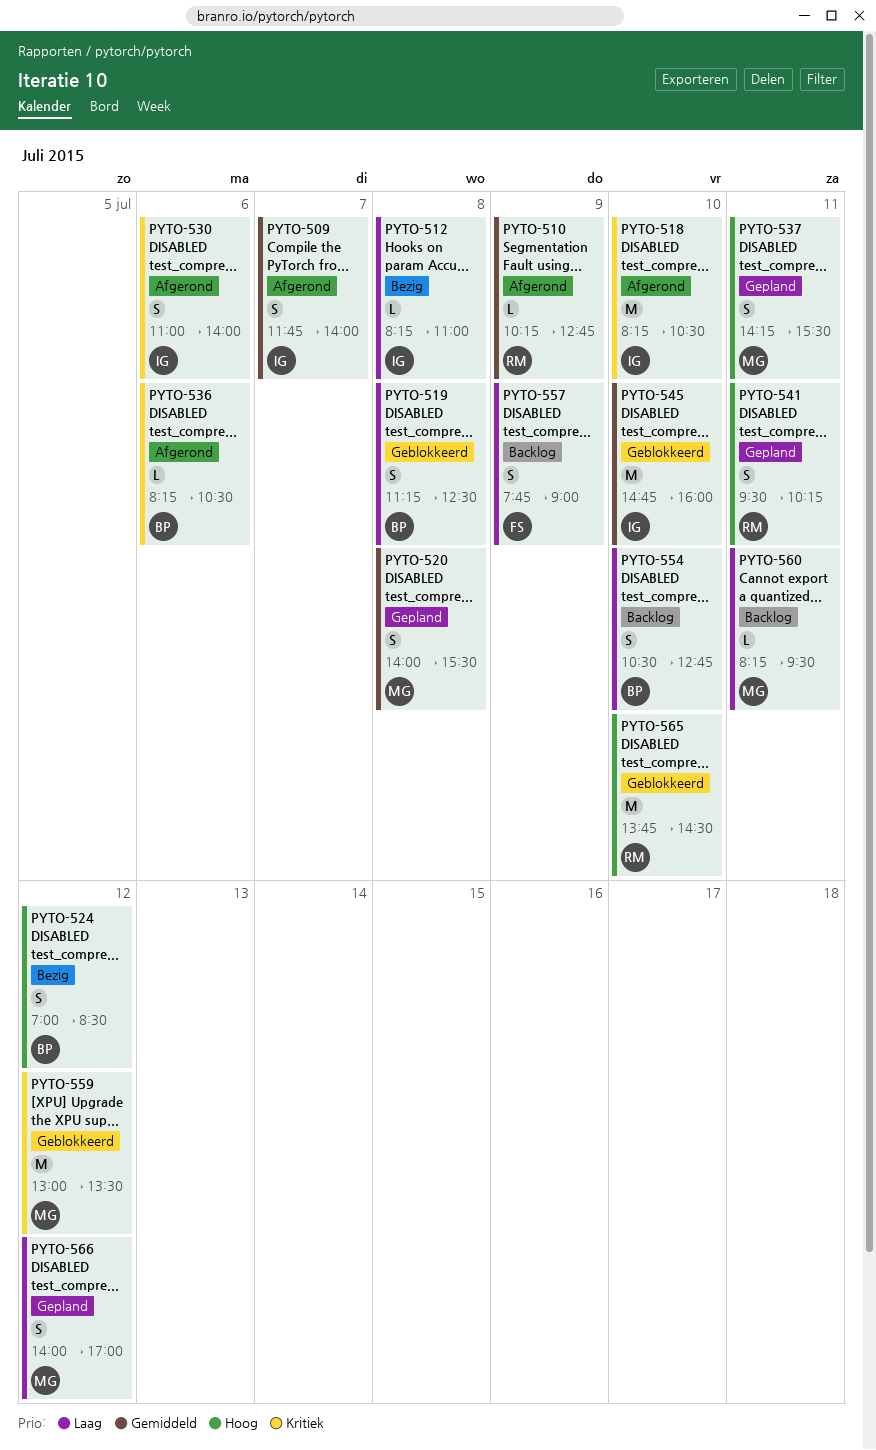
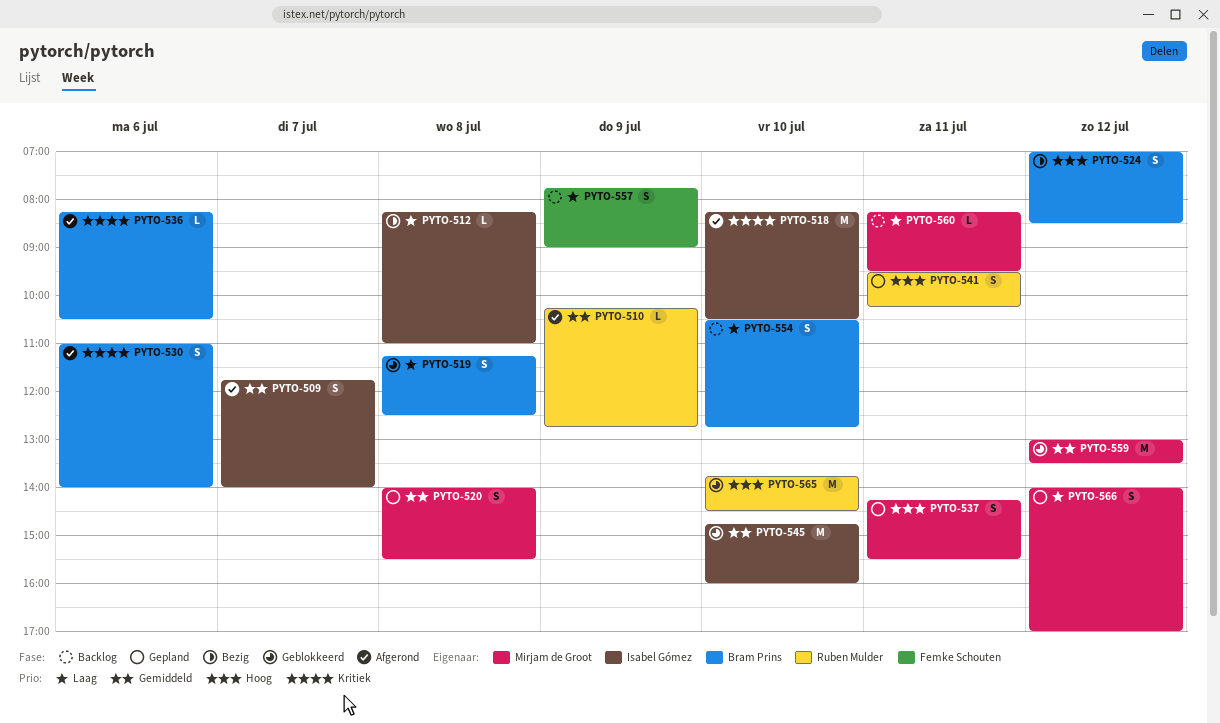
PYTO-530, owner: Isabel Gómez -> Bram Prins
PYTO-559, priority: Kritiek -> Gemiddeld

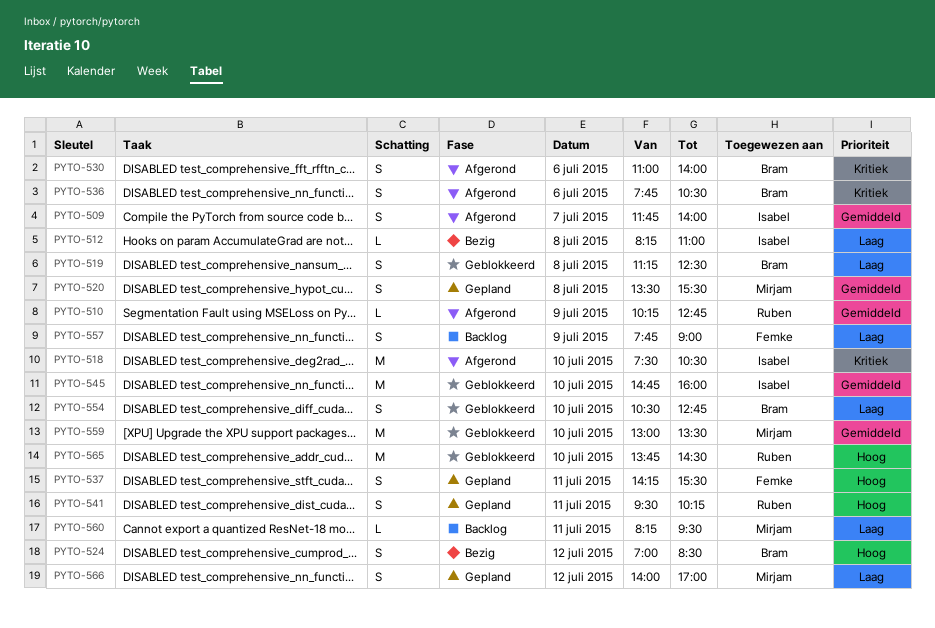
PYTO-518, begins: 08:15 -> 07:30
PYTO-520, begins: 14:00 -> 13:30
PYTO-536, estimate: L -> S
PYTO-536, begins: 08:15 -> 07:45
PYTO-537, owner: Mirjam de Groot -> Femke Schouten
PYTO-554, status: Backlog -> Geblokkeerd
PYTO-559, day: Jul 12 -> Jul 10

